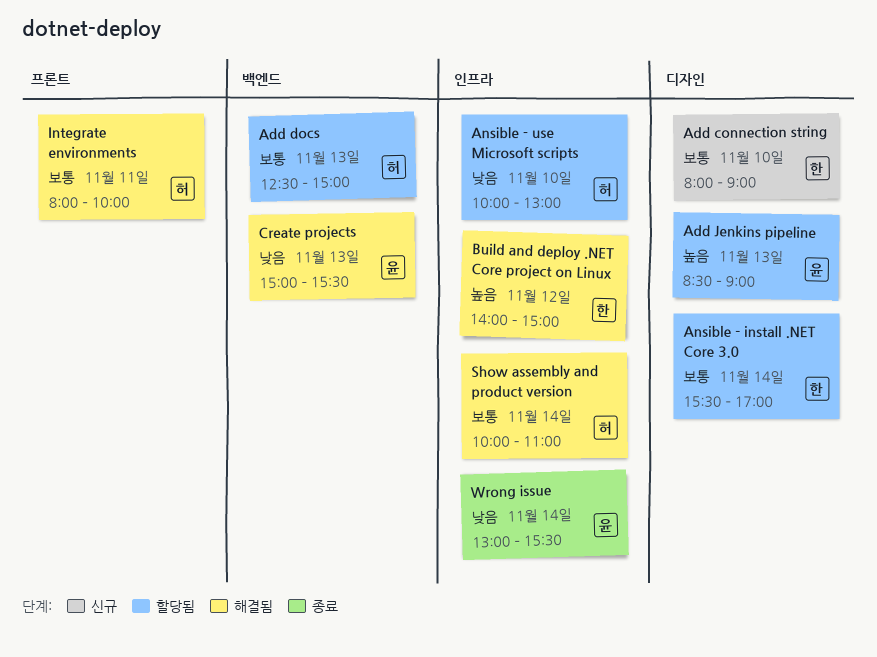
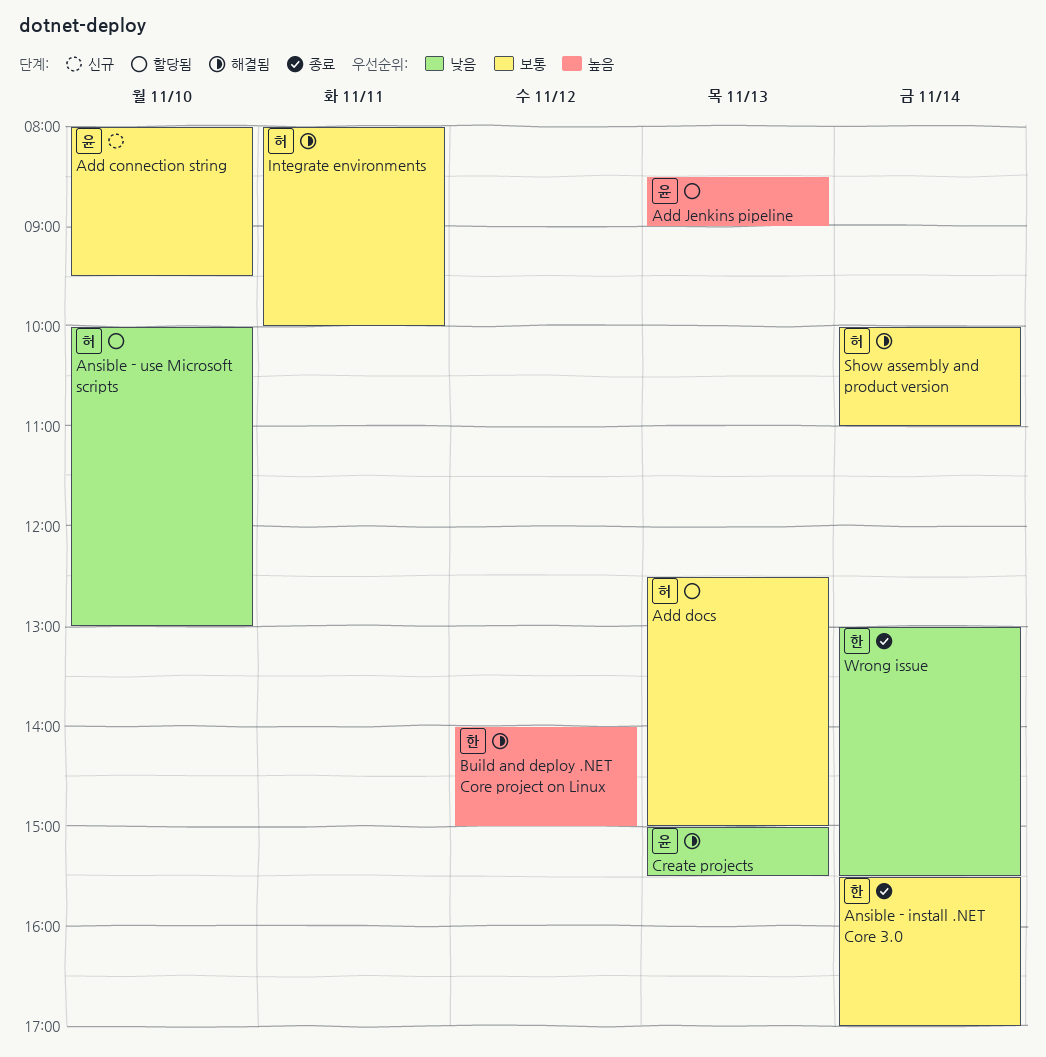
Add connection string, owner: 한 -> 윤
Add connection string, ends: 09:00 -> 09:30
Ansible - install .NET Core 3.0, status: 할당됨 -> 종료
Wrong issue, owner: 윤 -> 한

